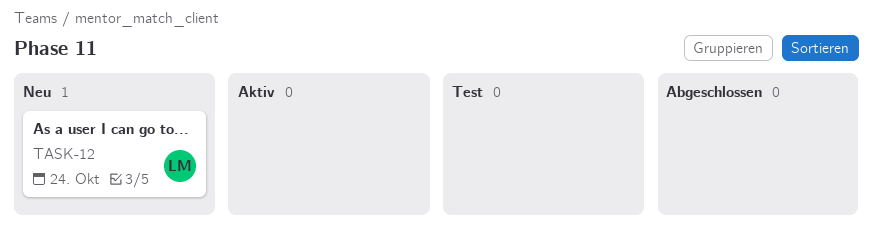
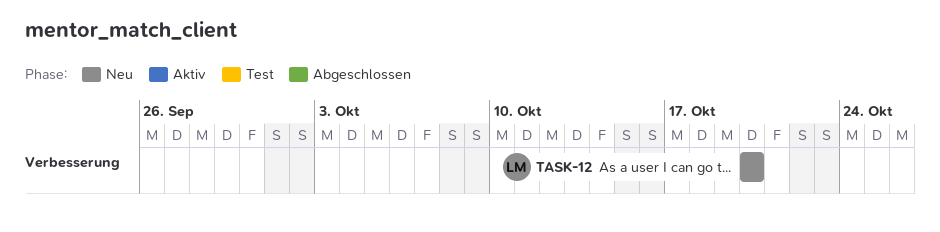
TASK-12, due: Oct 24 -> Oct 20

